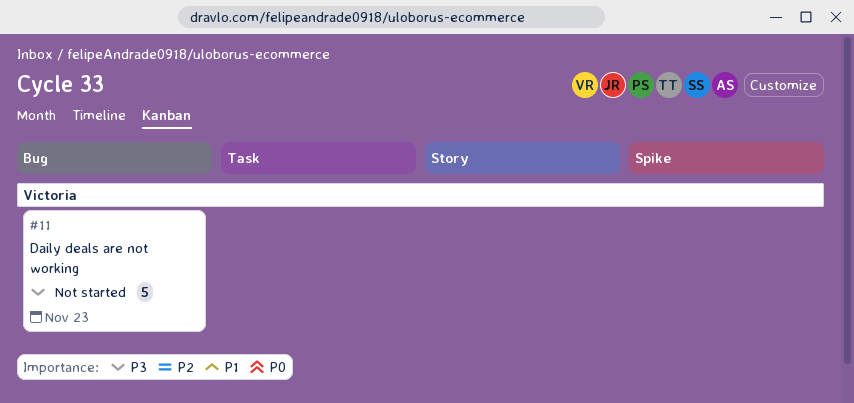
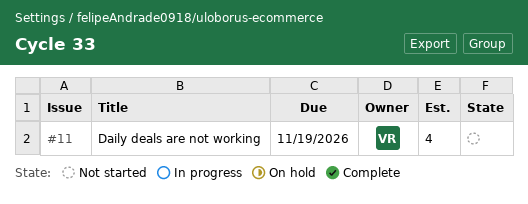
#11, estimate: 5 -> 4
#11, due: Nov 23 -> Nov 19

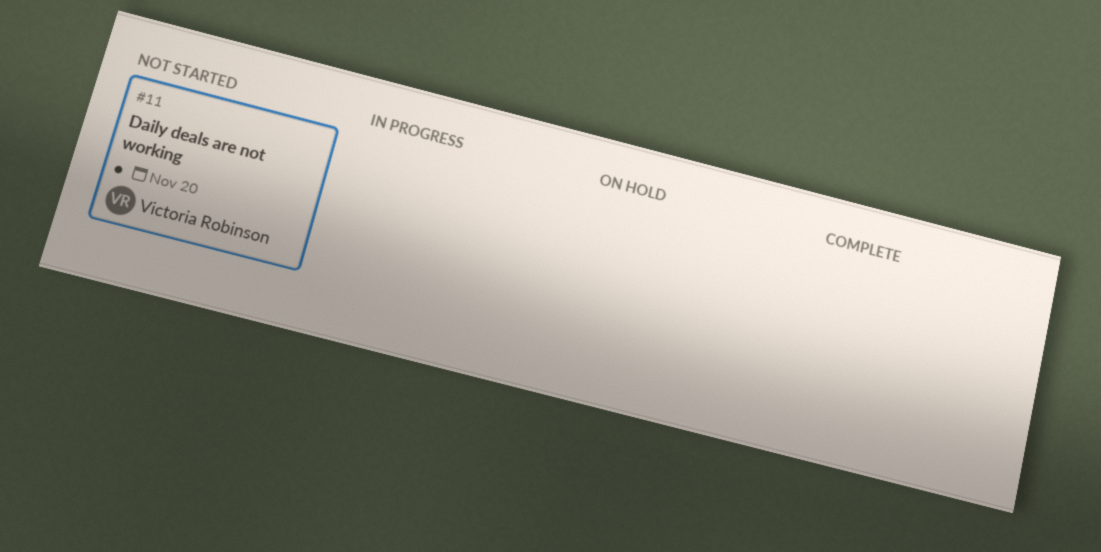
#11, estimate: 4 -> 1
#11, due: Nov 19 -> Nov 20

